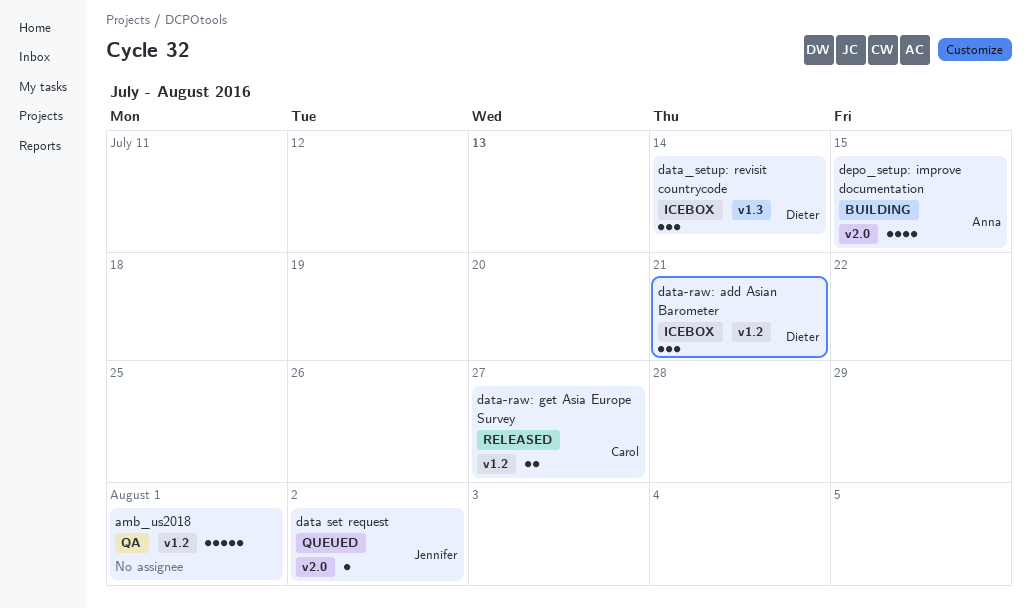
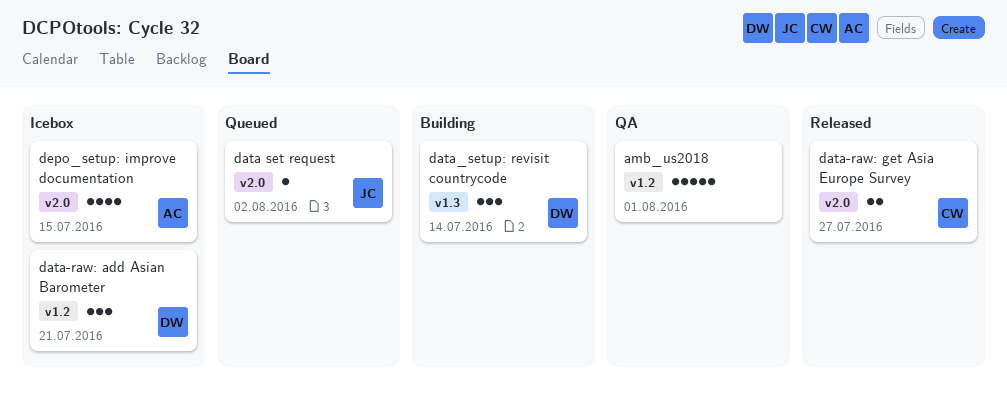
data-raw: get Asia Europe Survey, label: v1.2 -> v2.0
data_setup: revisit countrycode, status: Icebox -> Building
depo_setup: improve documentation, status: Building -> Icebox

